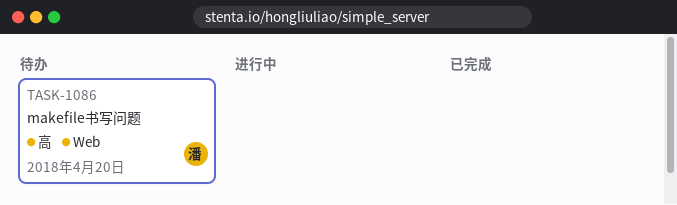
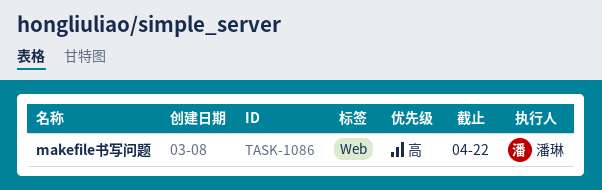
TASK-1086, due: Apr 20 -> Apr 22

